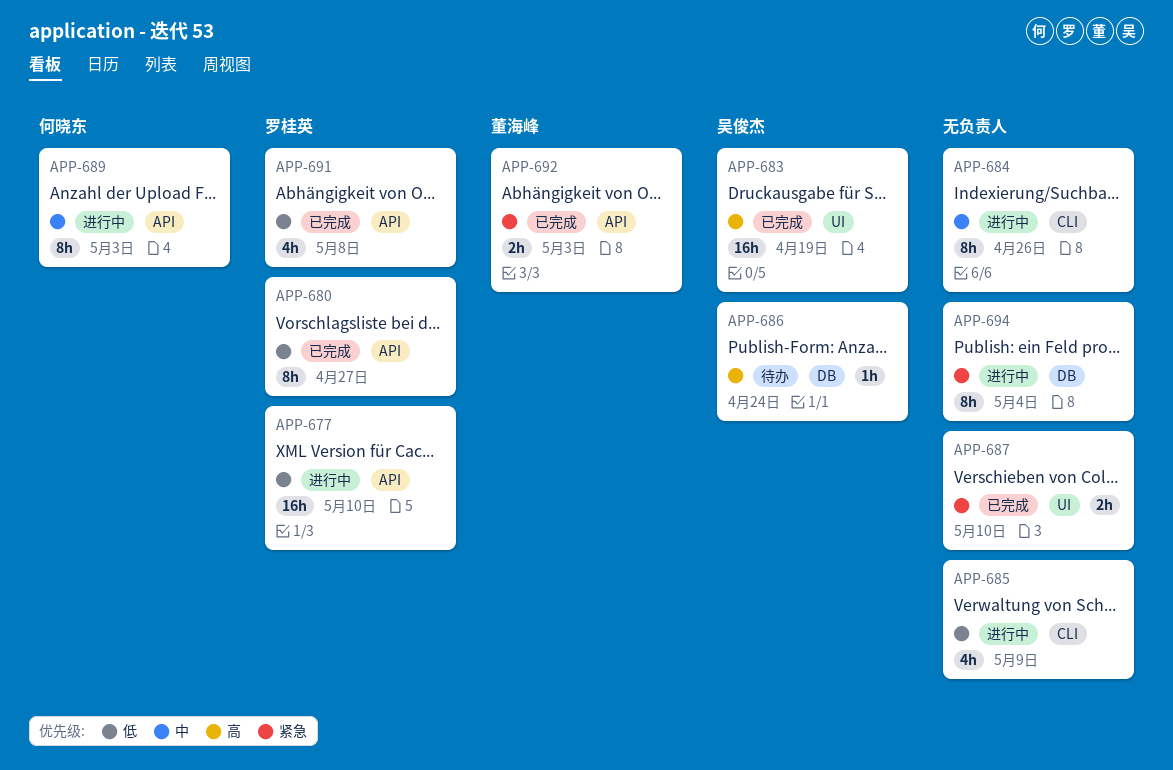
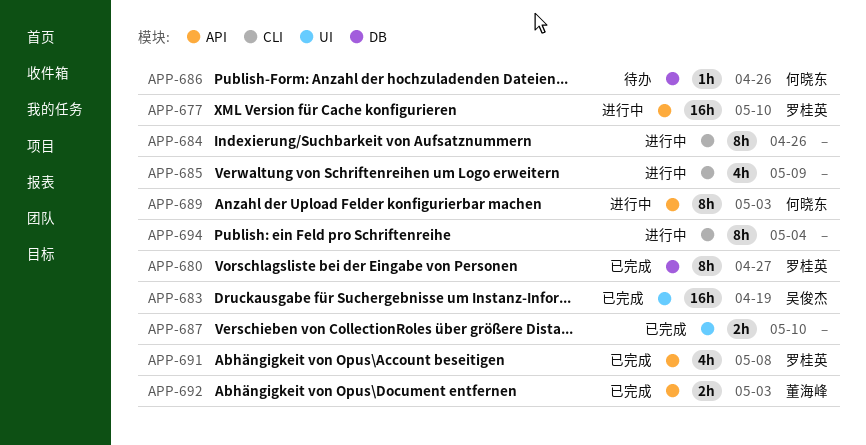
APP-680, label: API -> DB
APP-686, owner: 吴俊杰 -> 何晓东
APP-686, due: Apr 24 -> Apr 26
APP-694, label: DB -> CLI

